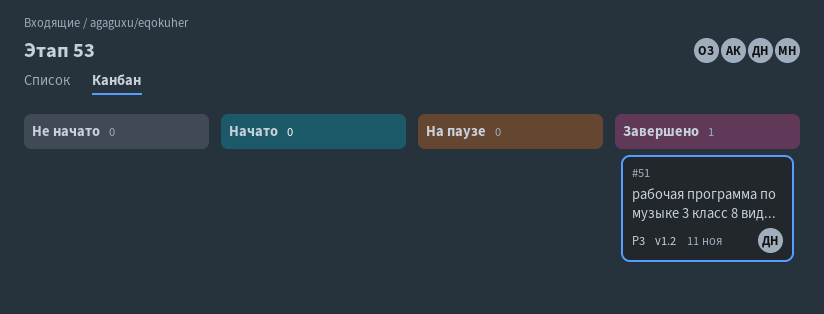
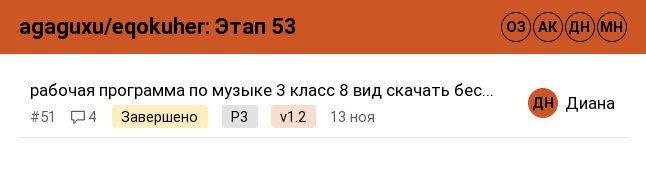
#51, due: Nov 11 -> Nov 13

